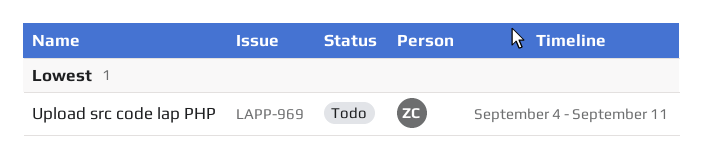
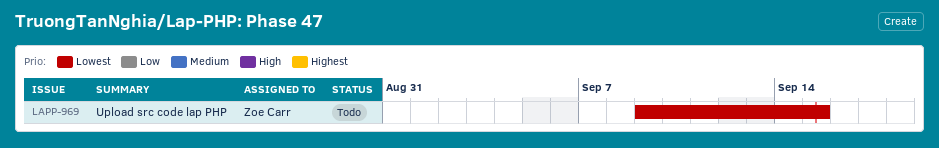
LAPP-969, start: Sep 4 -> Sep 9
LAPP-969, due: Sep 11 -> Sep 15

